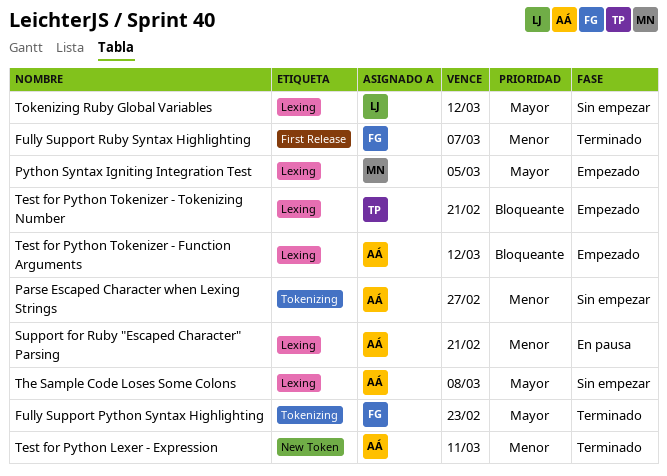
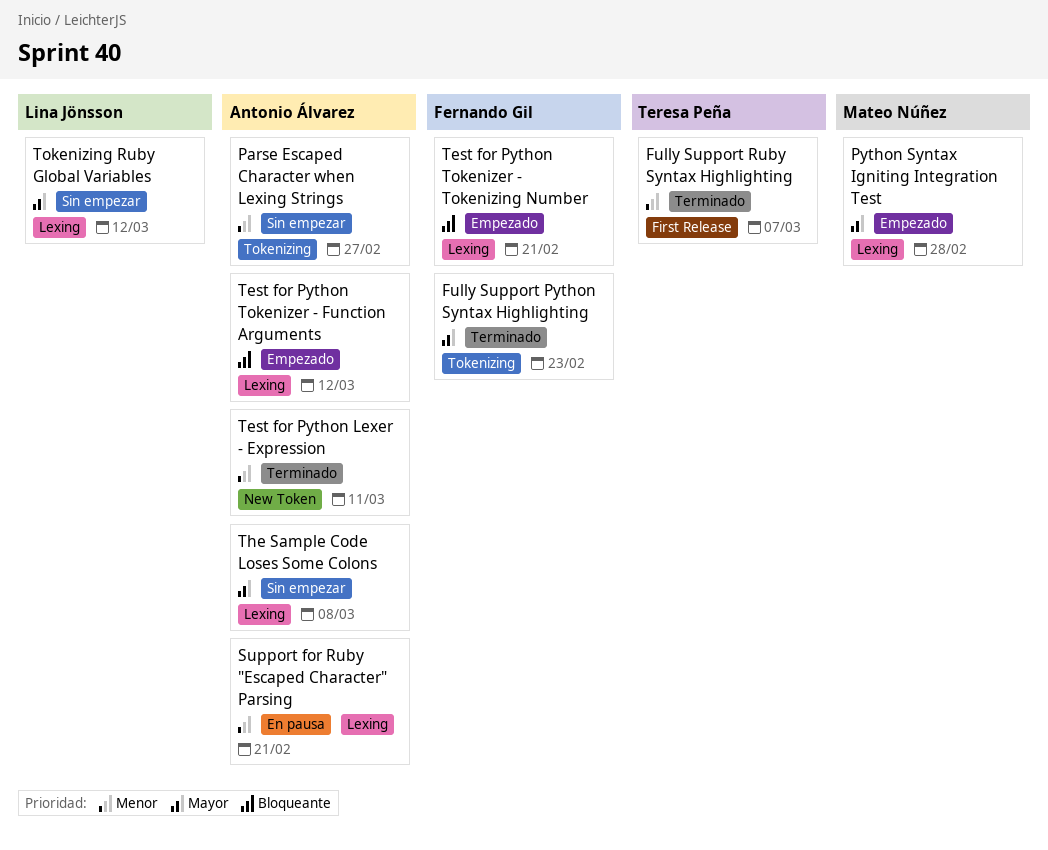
Fully Support Ruby Syntax Highlighting, owner: Fernando Gil -> Teresa Peña
Python Syntax Igniting Integration Test, due: Mar 5 -> Feb 28
Test for Python Tokenizer - Tokenizing Number, owner: Teresa Peña -> Fernando Gil

